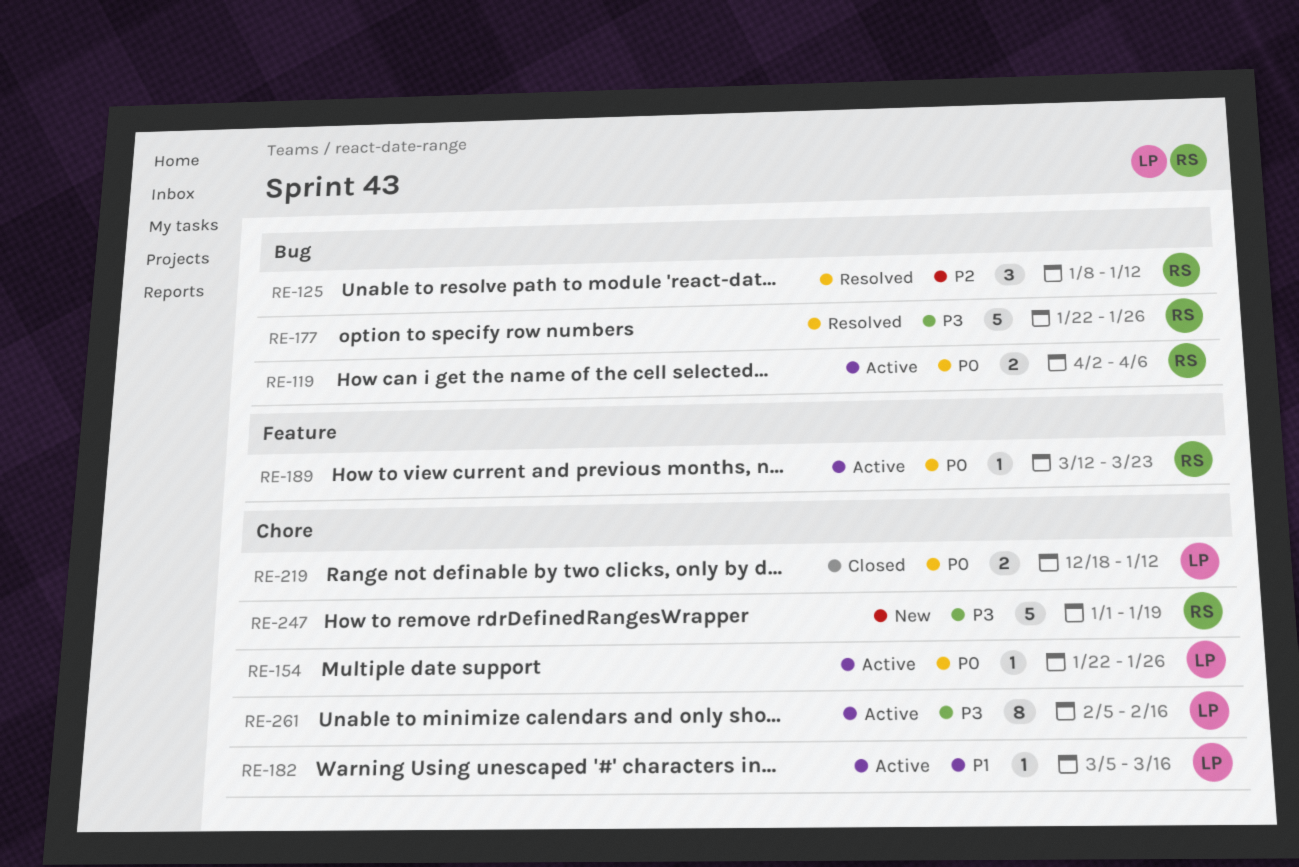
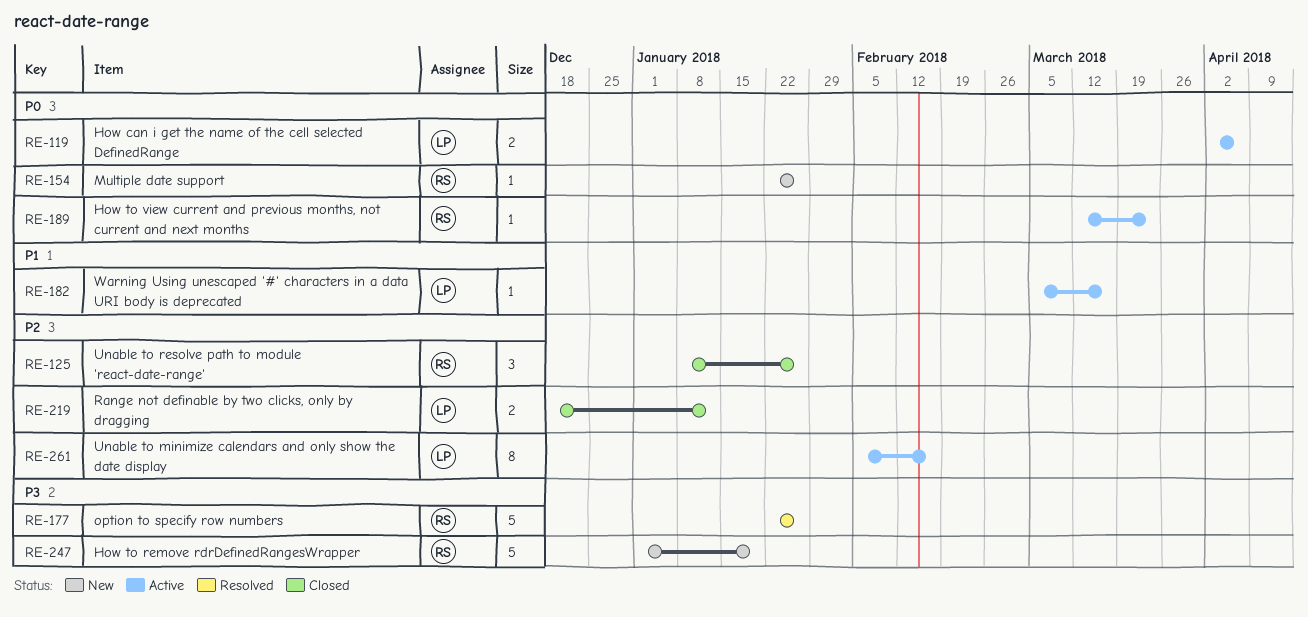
RE-119, owner: RS -> LP
RE-125, status: Resolved -> Closed
RE-125, due: Jan 12 -> Jan 26
RE-154, status: Active -> New
RE-154, owner: LP -> RS
RE-219, priority: P0 -> P2
RE-261, priority: P3 -> P2

